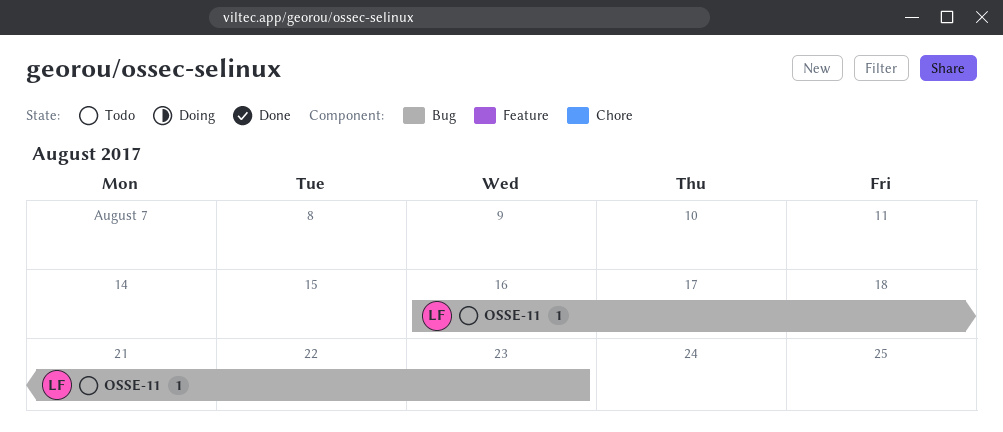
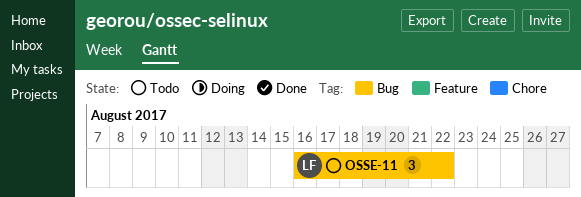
OSSE-11, estimate: 1 -> 3
OSSE-11, due: Aug 23 -> Aug 22

